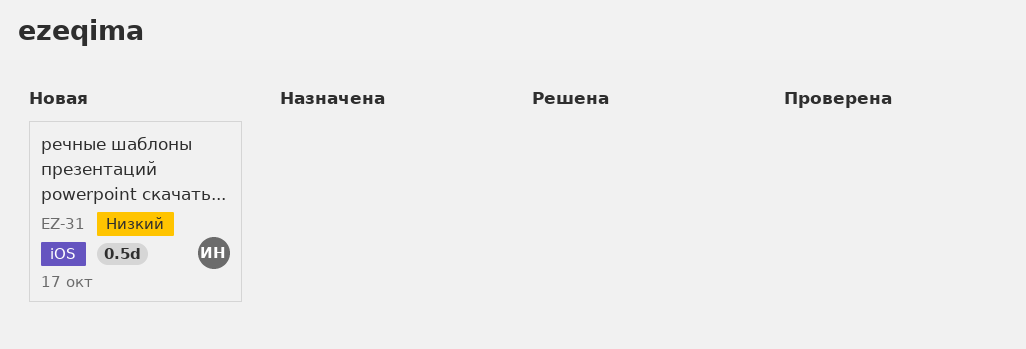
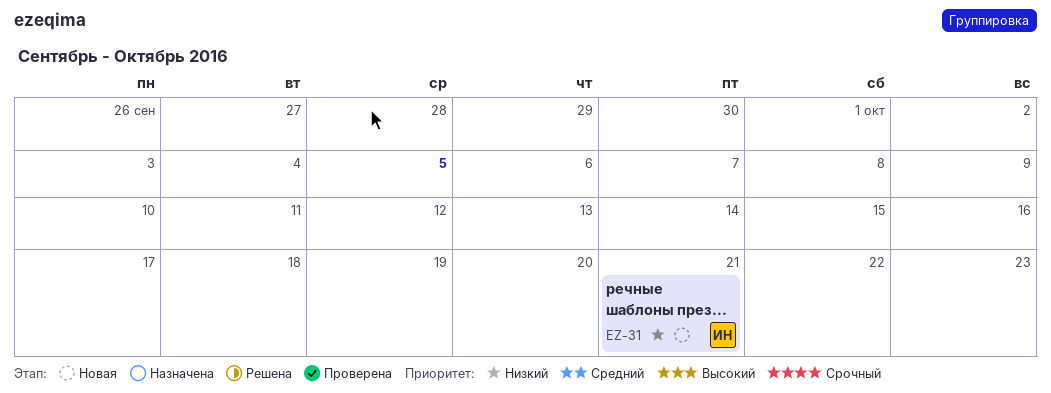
EZ-31, due: Oct 17 -> Oct 21

